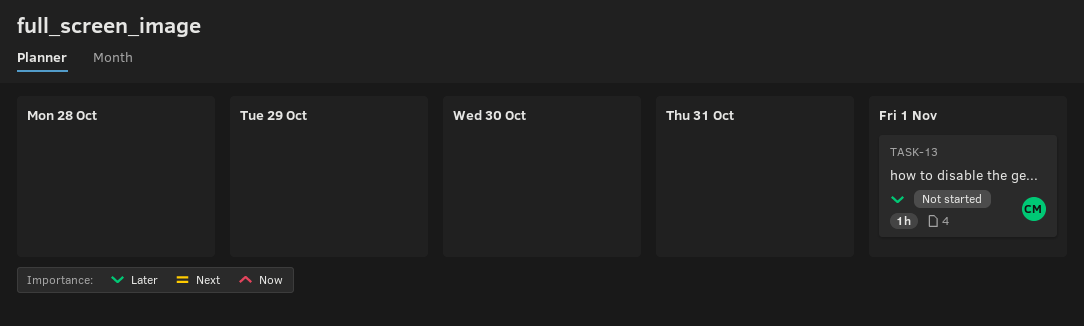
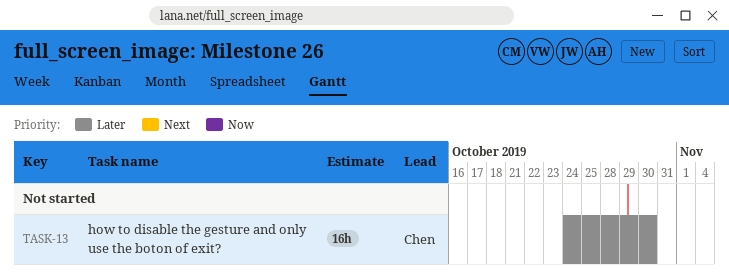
TASK-13, estimate: 1h -> 16h
TASK-13, due: Nov 1 -> Oct 30

